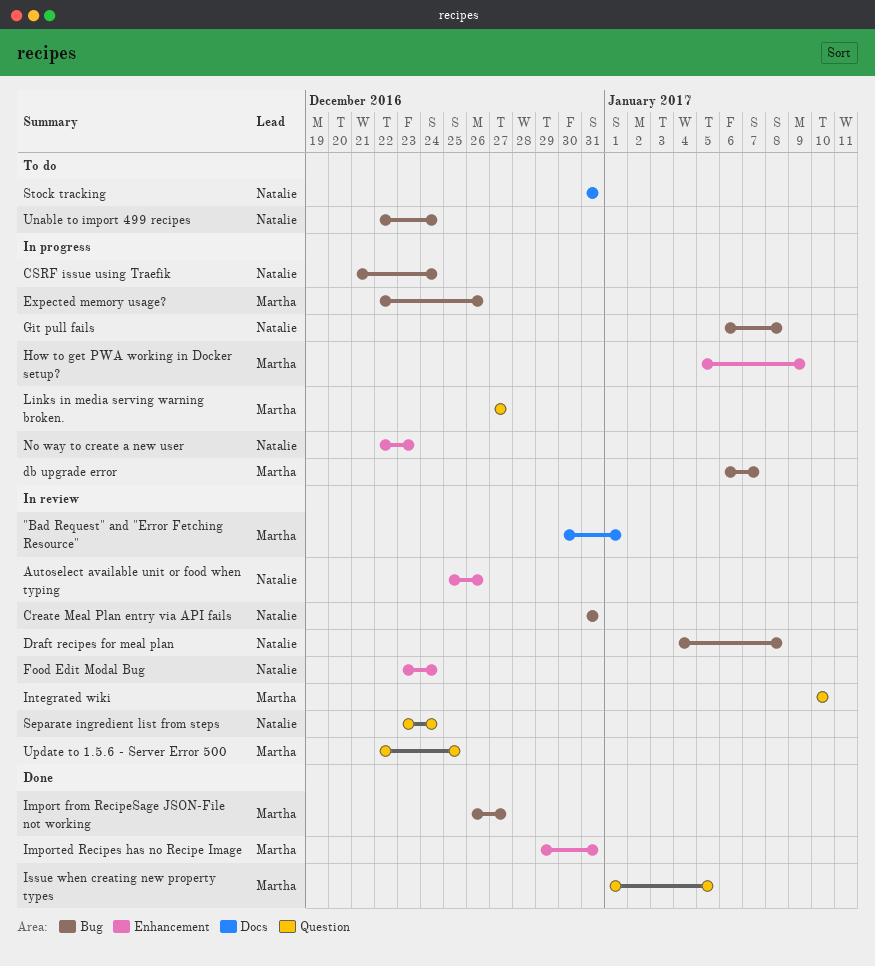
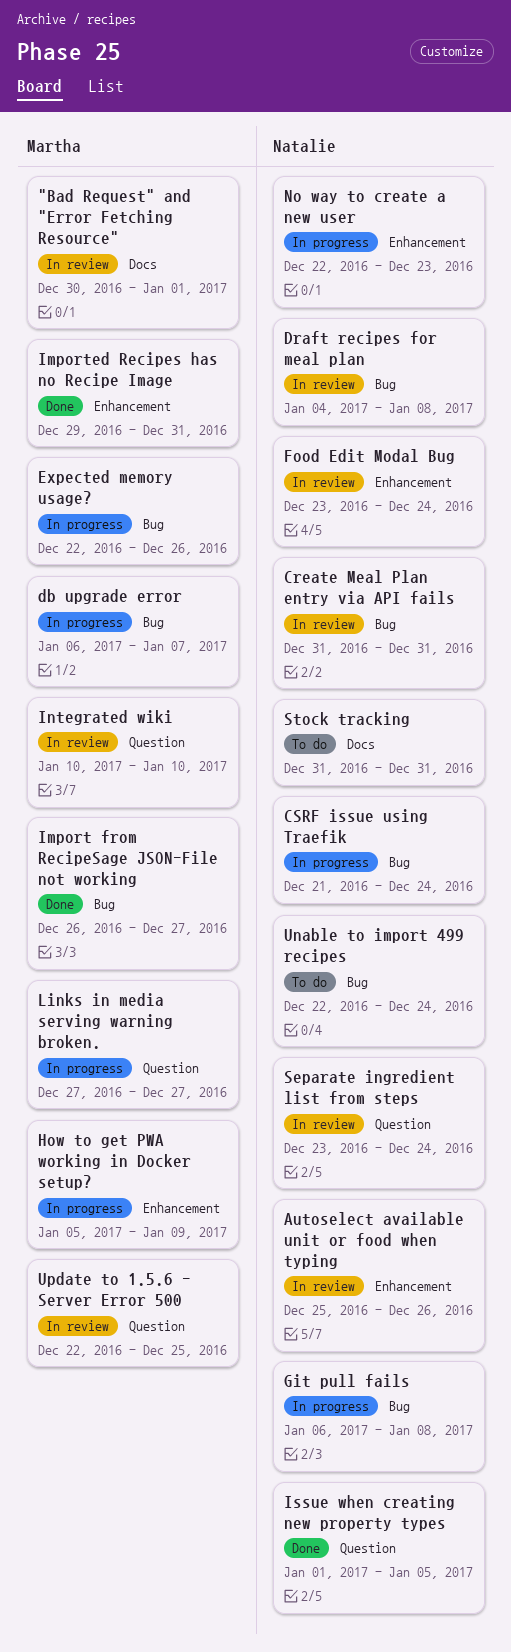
Issue when creating new property types, owner: Martha -> Natalie

